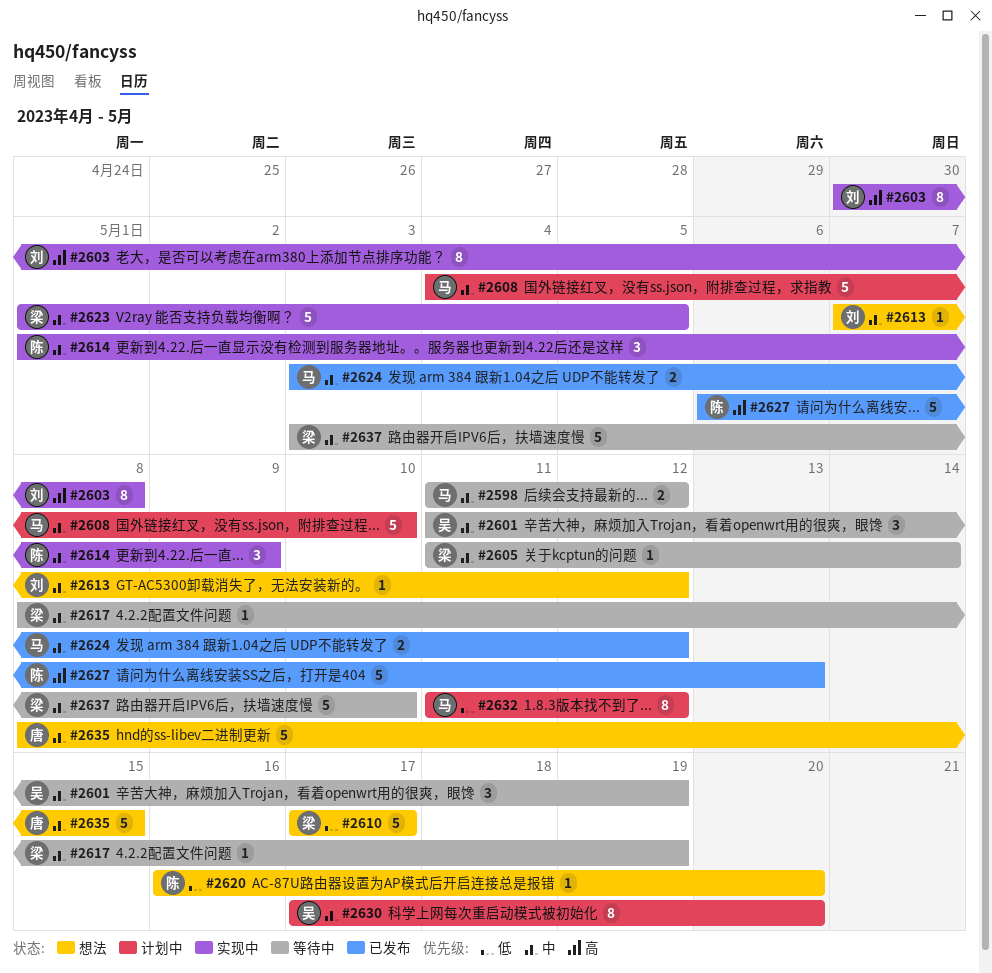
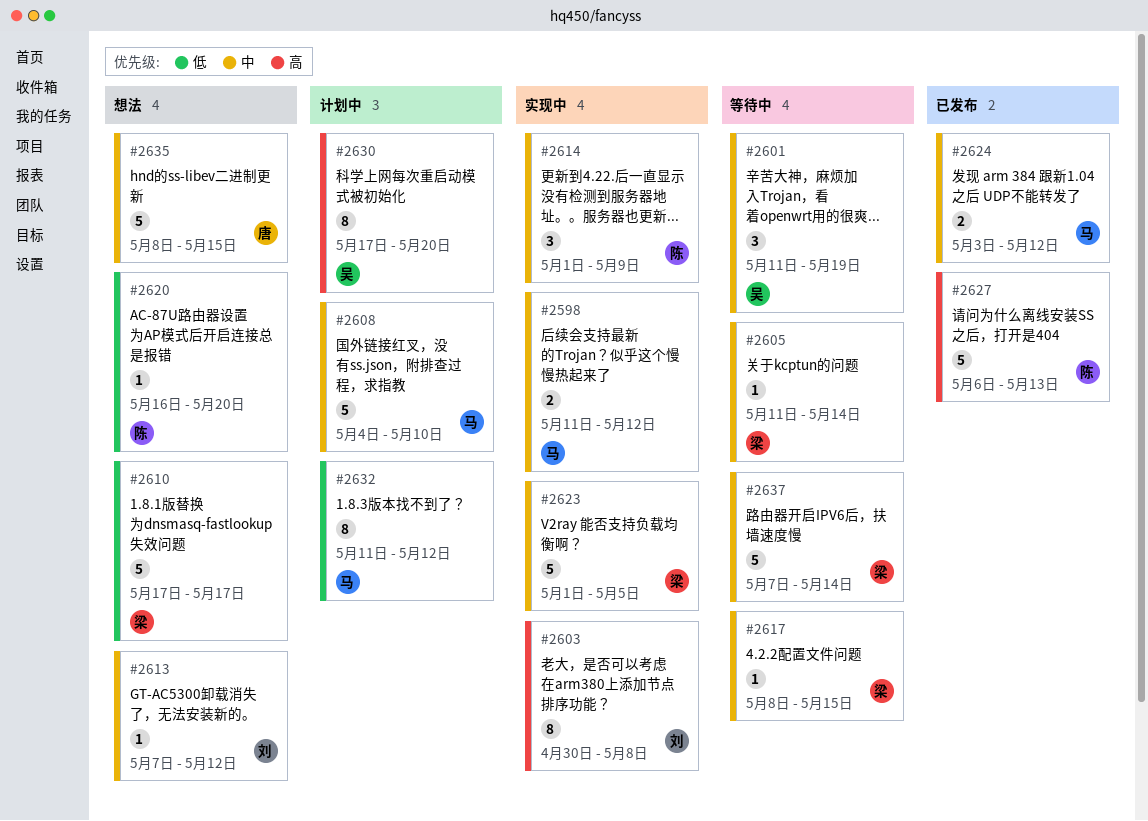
#2598, status: 等待中 -> 实现中
#2617, due: May 19 -> May 15
#2630, priority: 中 -> 高
#2637, start: May 3 -> May 7
#2637, due: May 10 -> May 14

